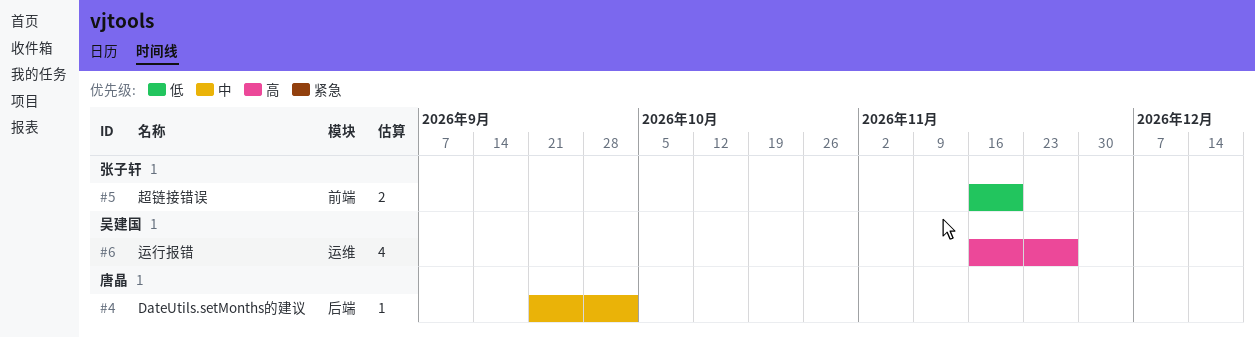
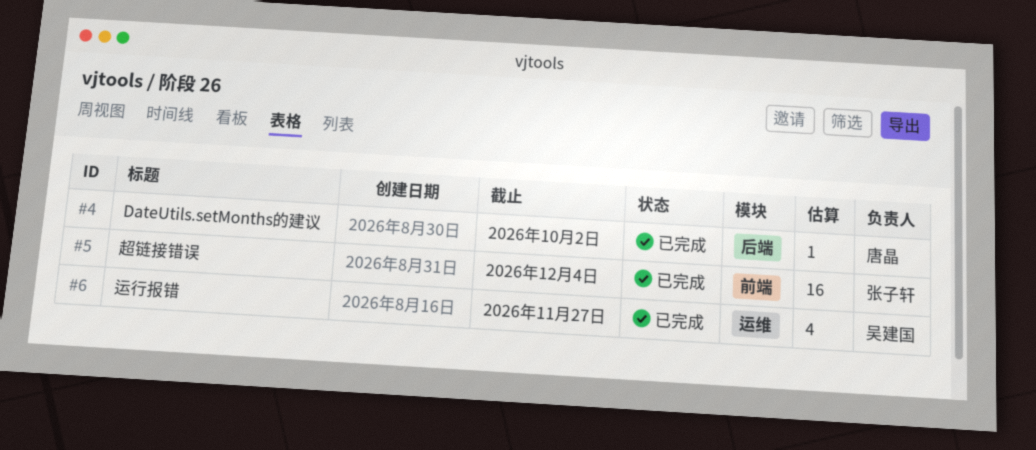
#5, estimate: 2 -> 16
#5, due: Nov 20 -> Dec 4

